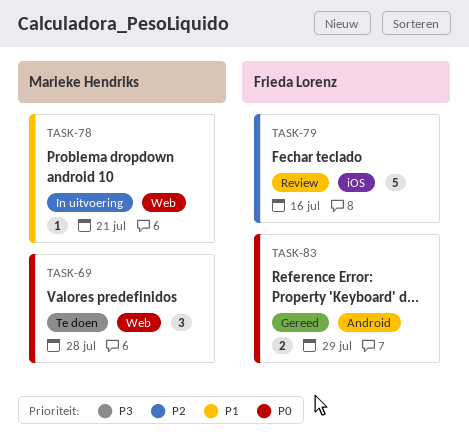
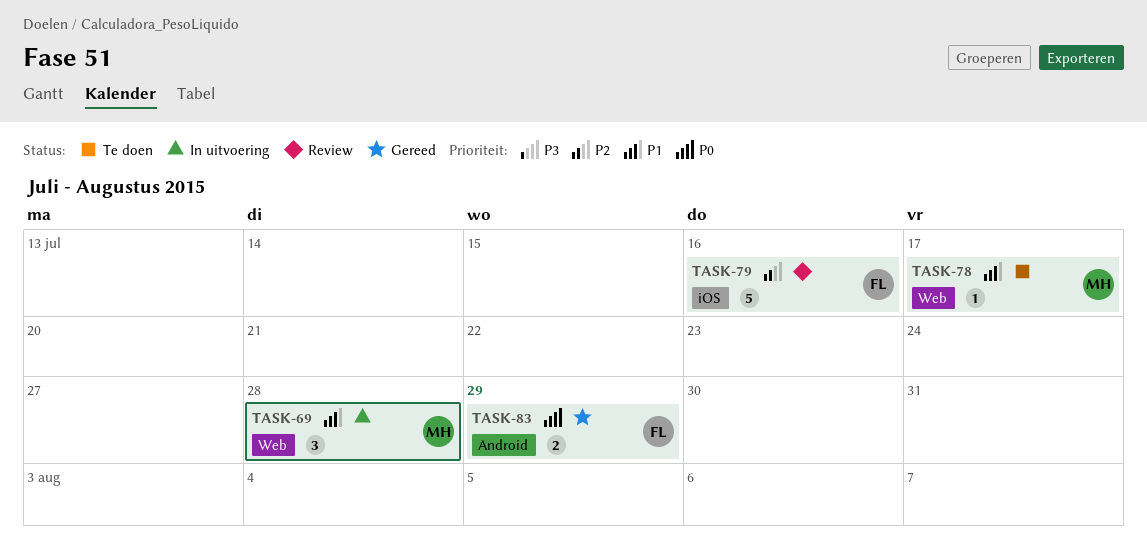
TASK-69, status: Te doen -> In uitvoering
TASK-69, priority: P0 -> P1
TASK-78, status: In uitvoering -> Te doen
TASK-78, due: Jul 21 -> Jul 17

